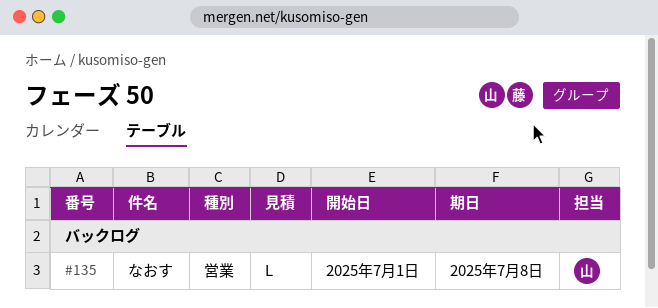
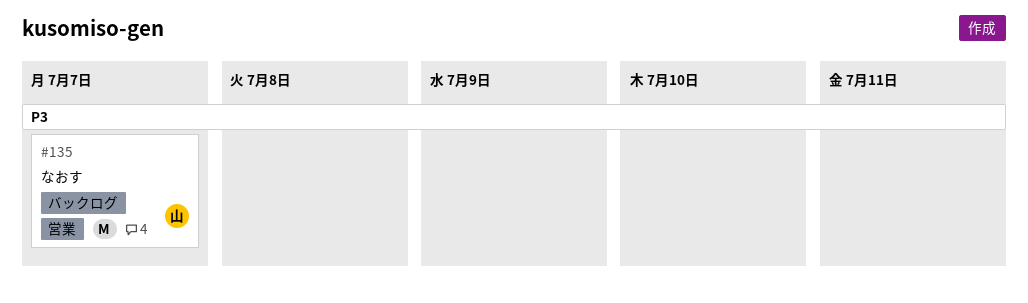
#135, estimate: L -> M
#135, due: Jul 8 -> Jul 7

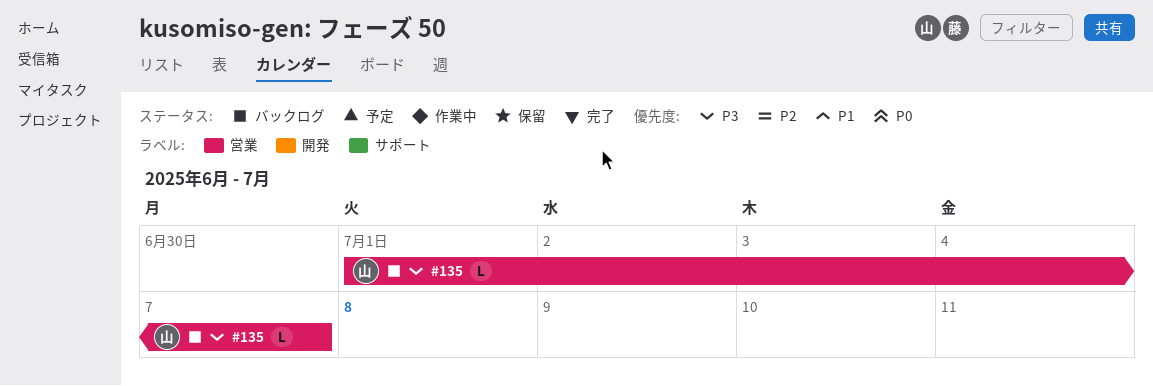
#135, estimate: M -> L

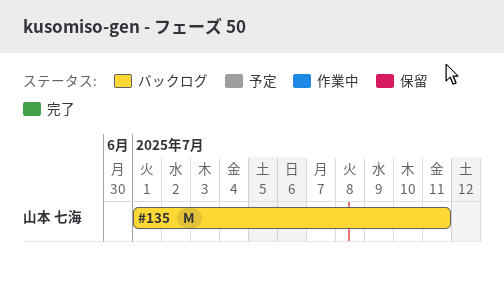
#135, estimate: L -> M
#135, due: Jul 7 -> Jul 11

